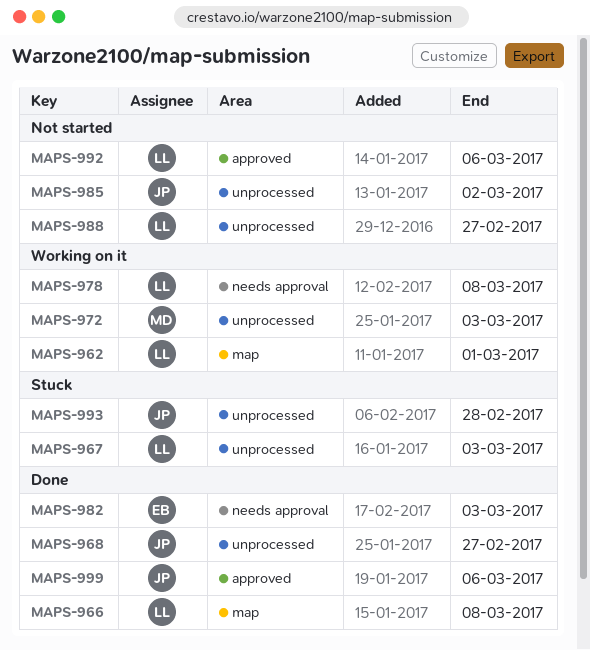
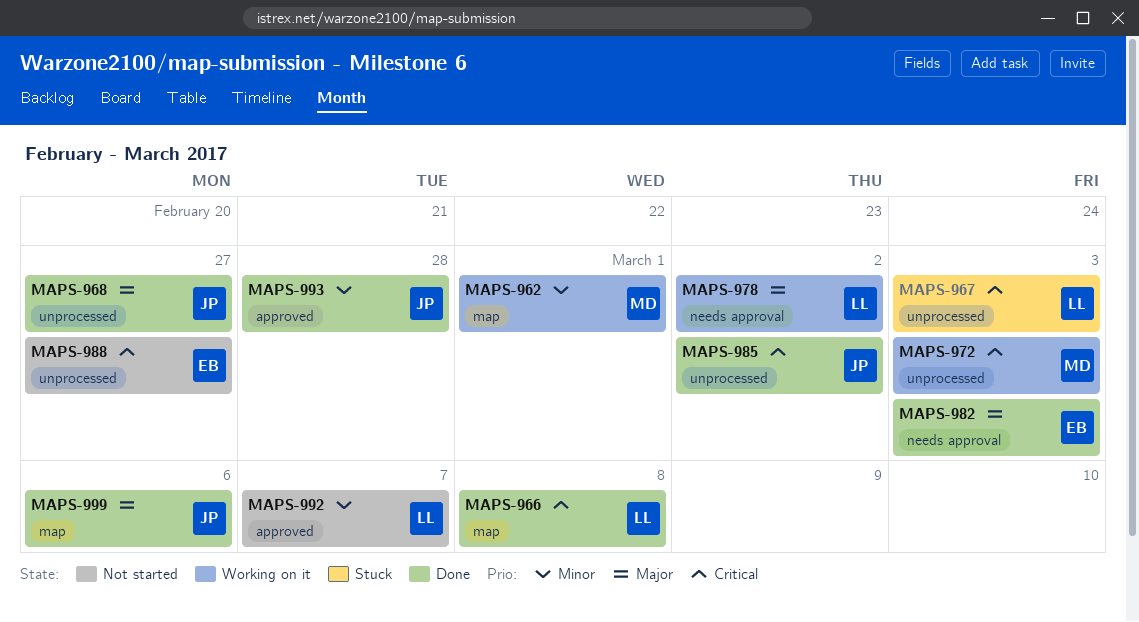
MAPS-962, owner: LL -> MD
MAPS-978, due: Mar 8 -> Mar 2
MAPS-985, status: Not started -> Done
MAPS-988, owner: LL -> EB
MAPS-992, due: Mar 6 -> Mar 7
MAPS-993, status: Stuck -> Done
MAPS-993, label: unprocessed -> approved
MAPS-999, label: approved -> map

